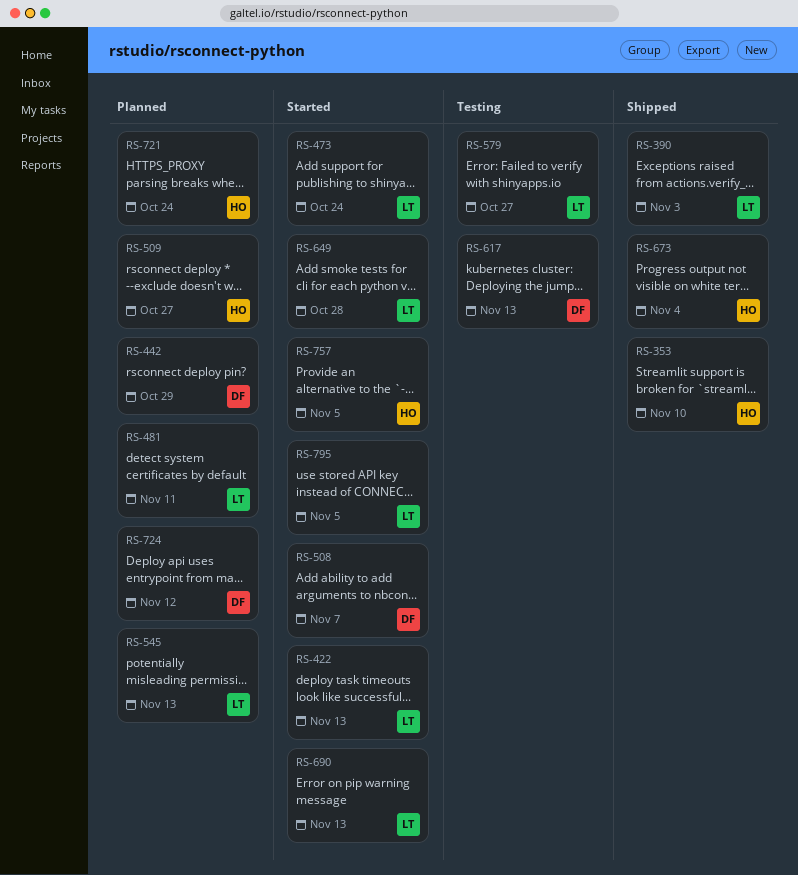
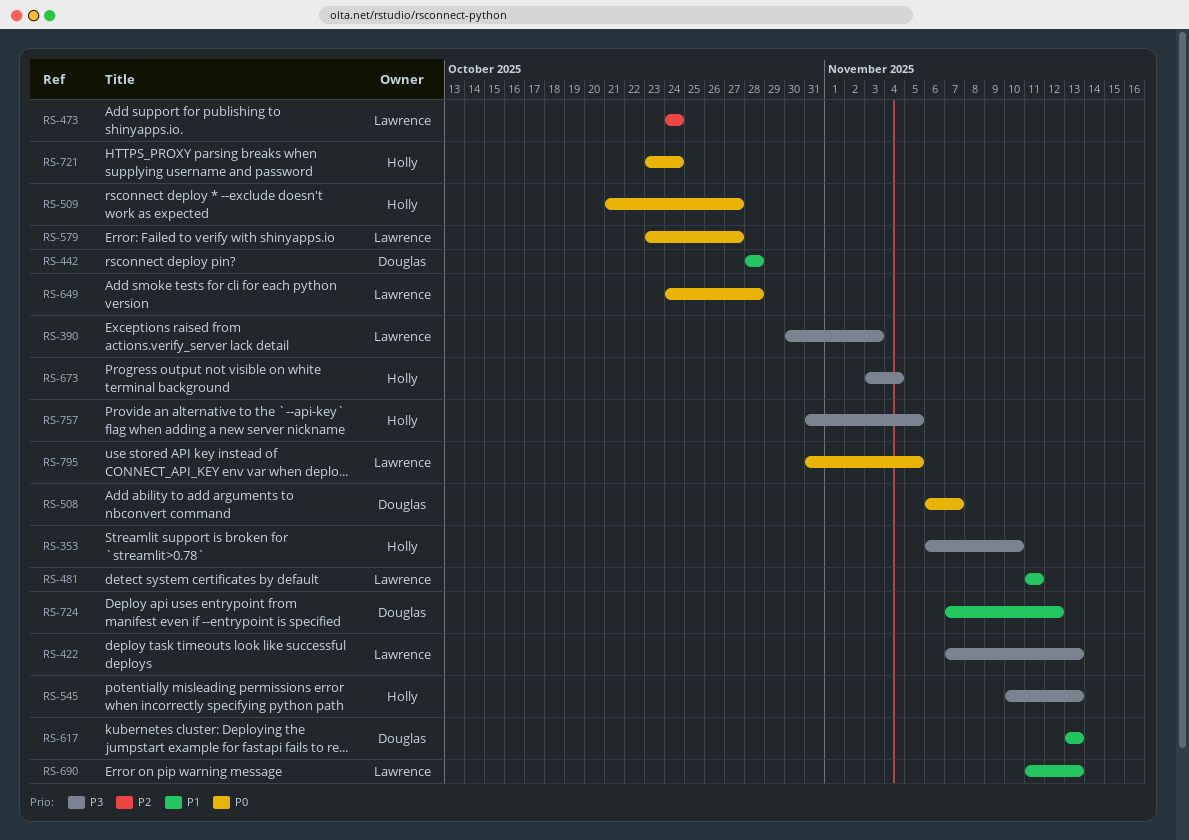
RS-442, due: Oct 29 -> Oct 28
RS-545, owner: Lawrence -> Holly

